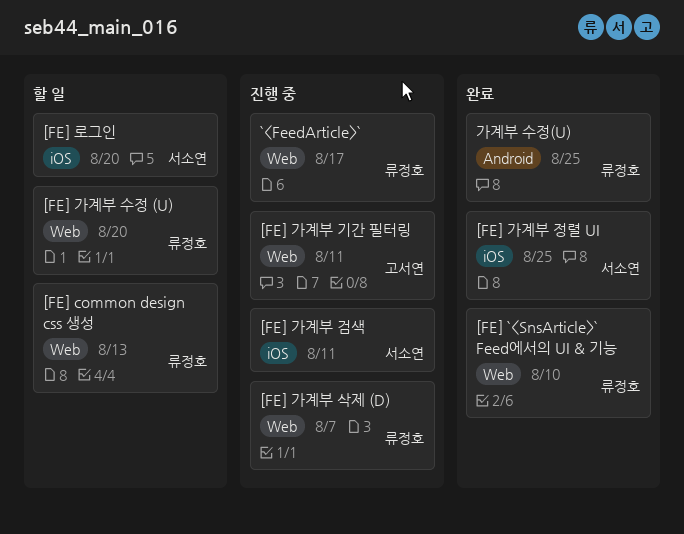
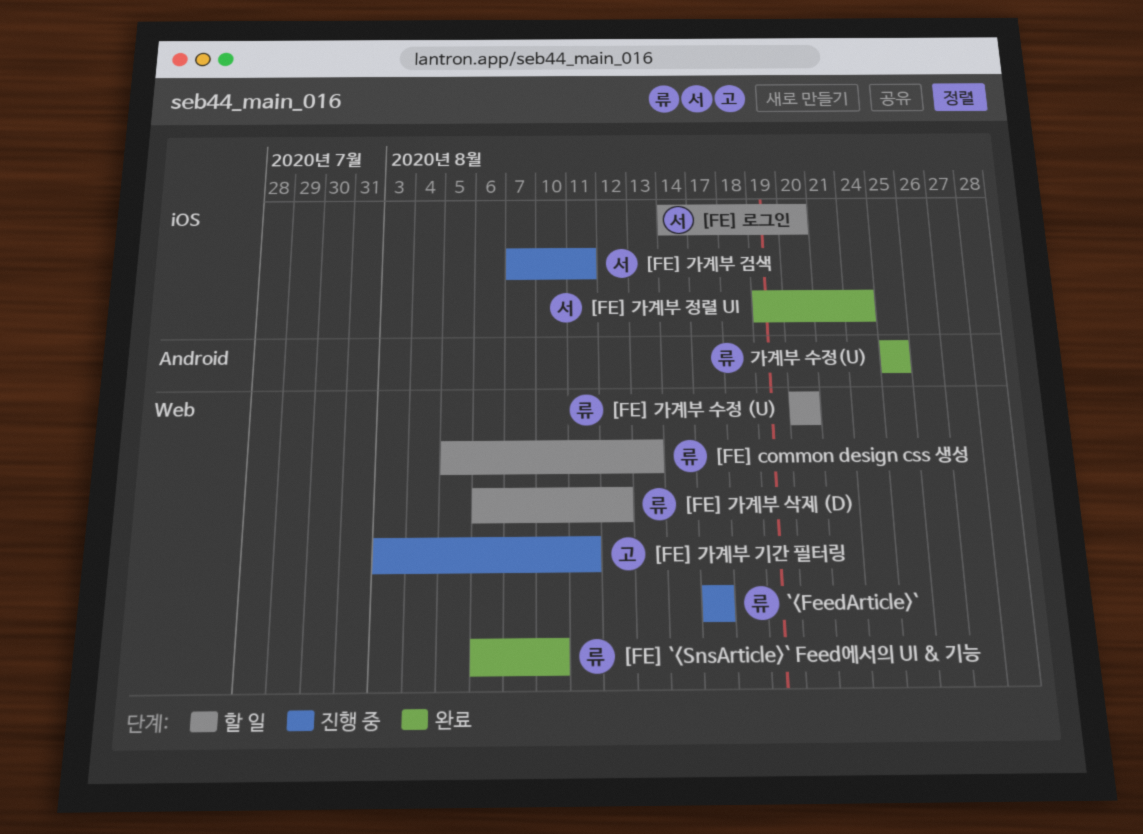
[FE] 가계부 삭제 (D), status: 진행 중 -> 할 일
[FE] 가계부 삭제 (D), due: Aug 7 -> Aug 12
[FE] 가계부 정렬 UI, due: Aug 25 -> Aug 24

